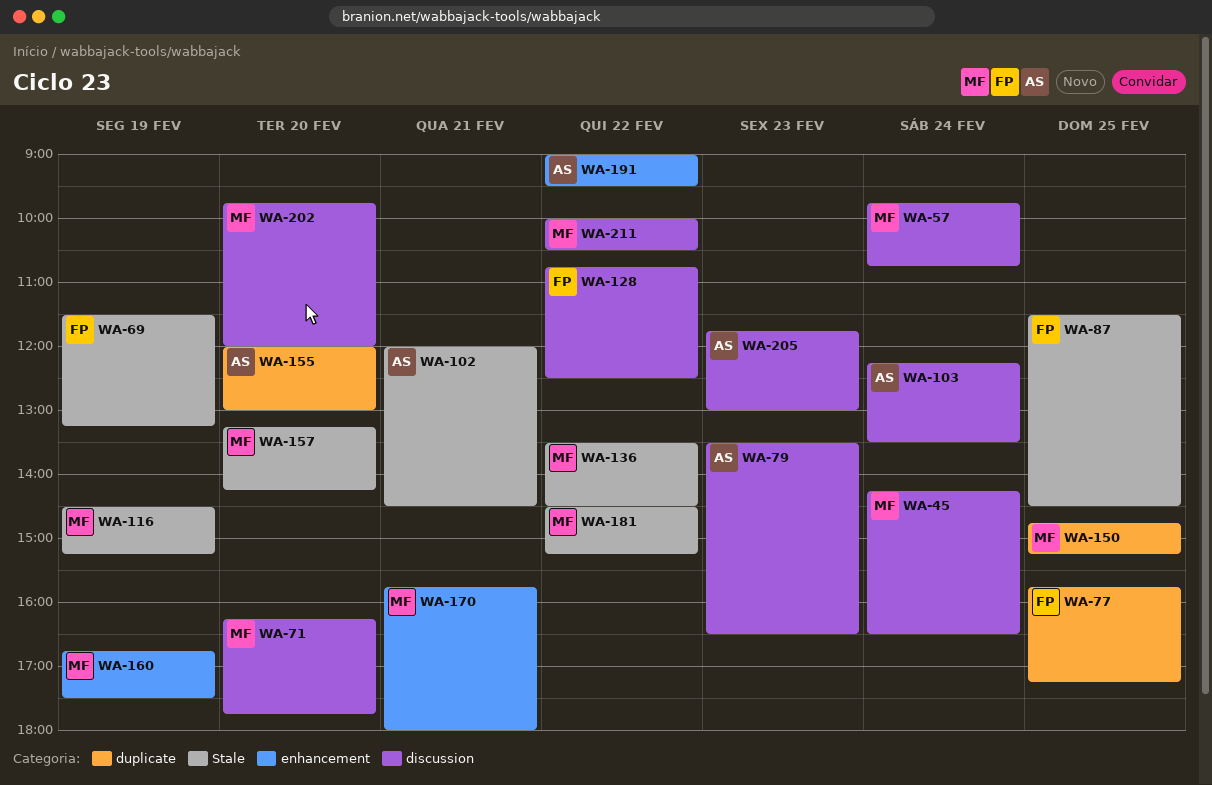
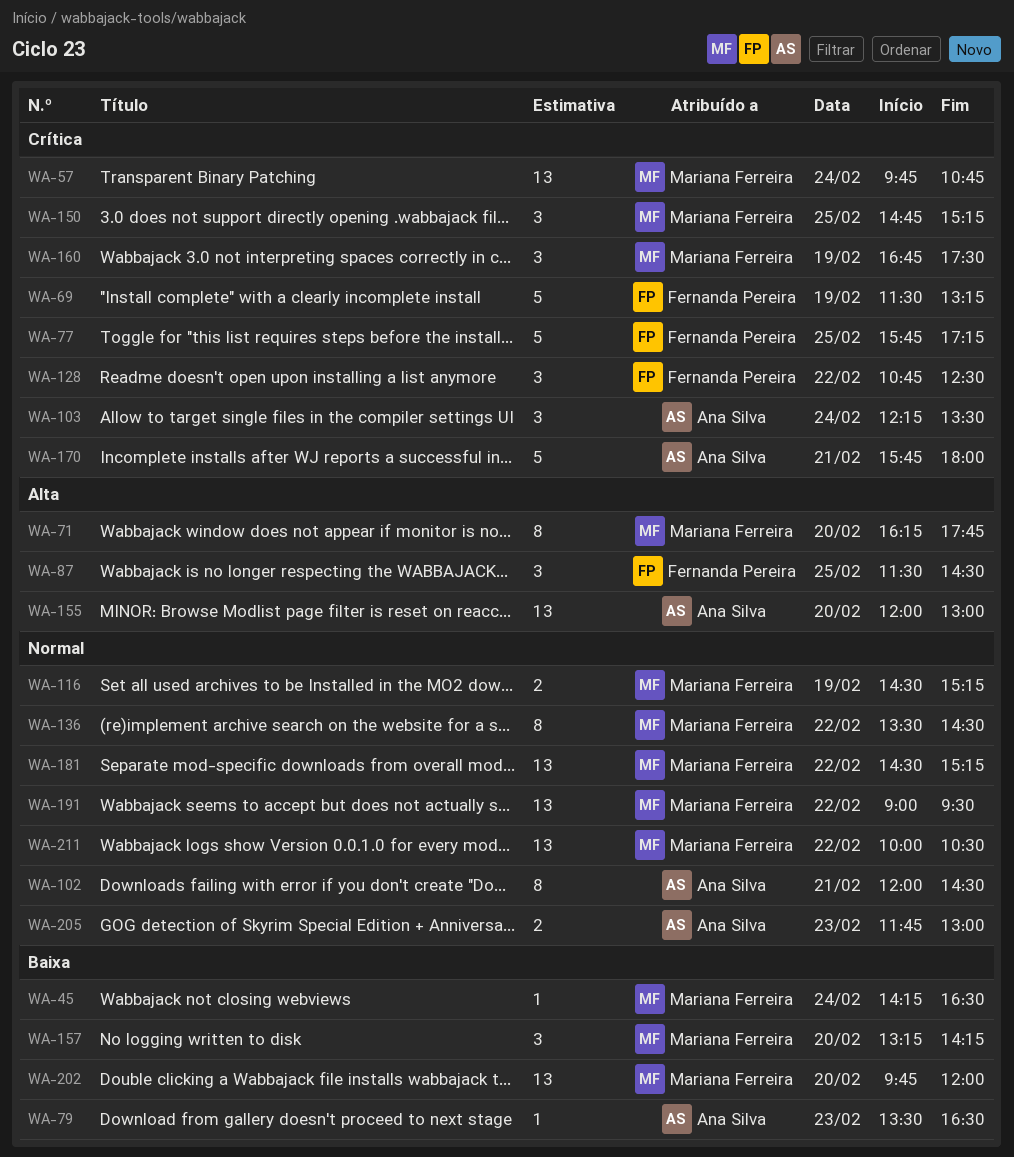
WA-170, owner: Mariana Ferreira -> Ana Silva
WA-191, owner: Ana Silva -> Mariana Ferreira

